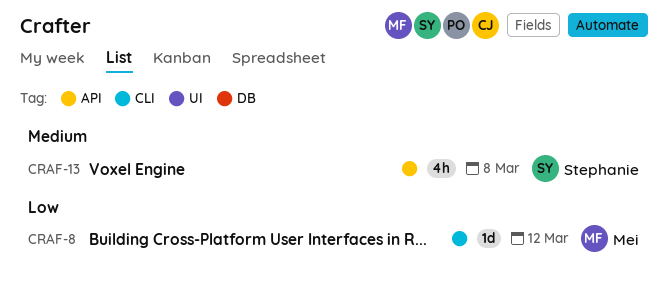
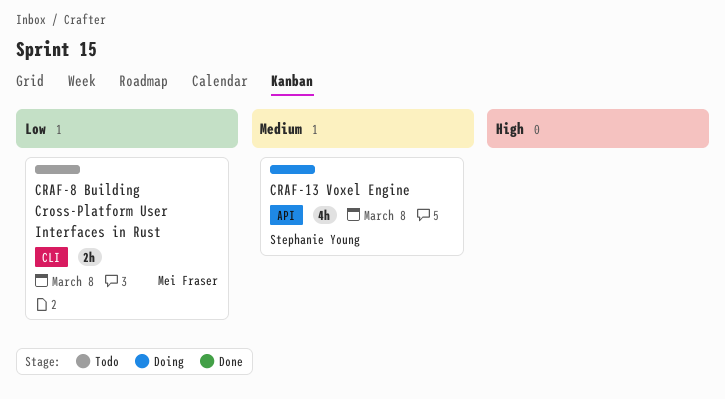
CRAF-8, estimate: 1d -> 2h
CRAF-8, due: Mar 12 -> Mar 8

